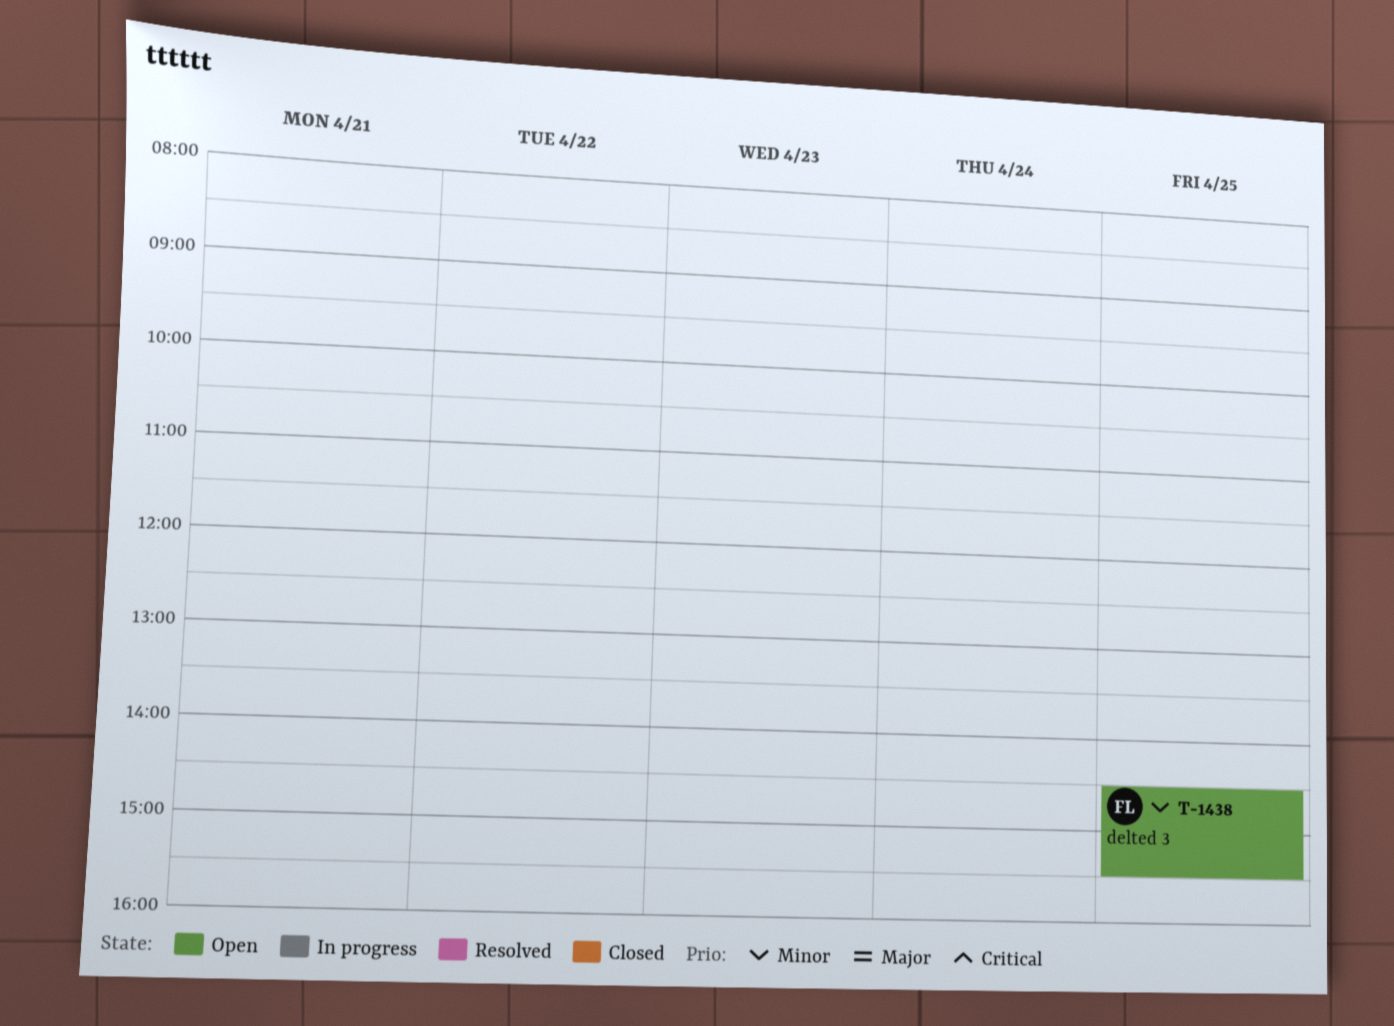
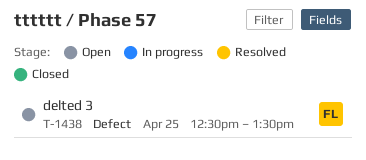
T-1438, begins: 14:30 -> 12:30
T-1438, ends: 15:30 -> 13:30

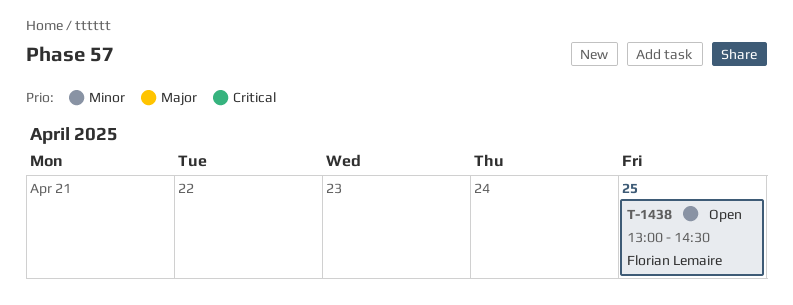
T-1438, begins: 12:30 -> 13:00
T-1438, ends: 13:30 -> 14:30

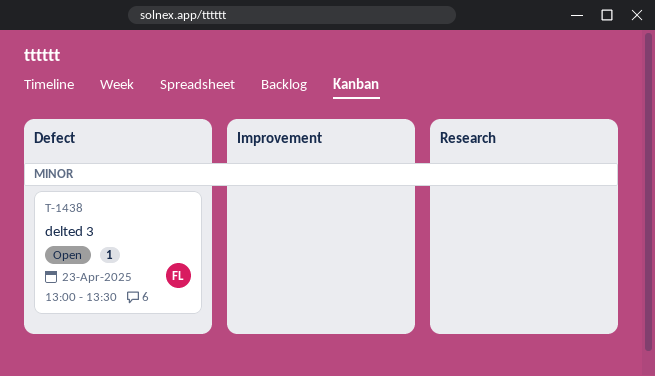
T-1438, day: Apr 25 -> Apr 23
T-1438, ends: 14:30 -> 13:30

